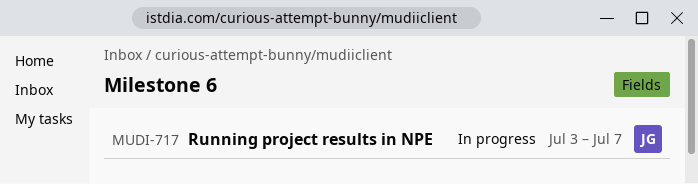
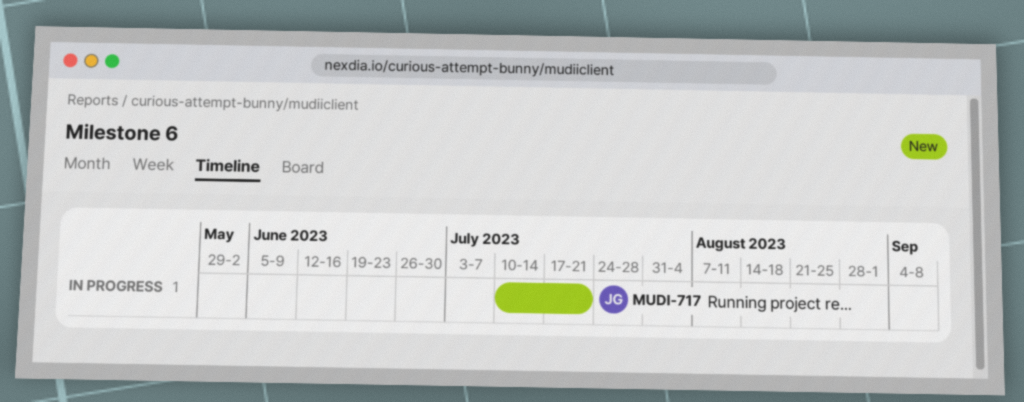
MUDI-717, start: Jul 3 -> Jul 10
MUDI-717, due: Jul 7 -> Jul 21

